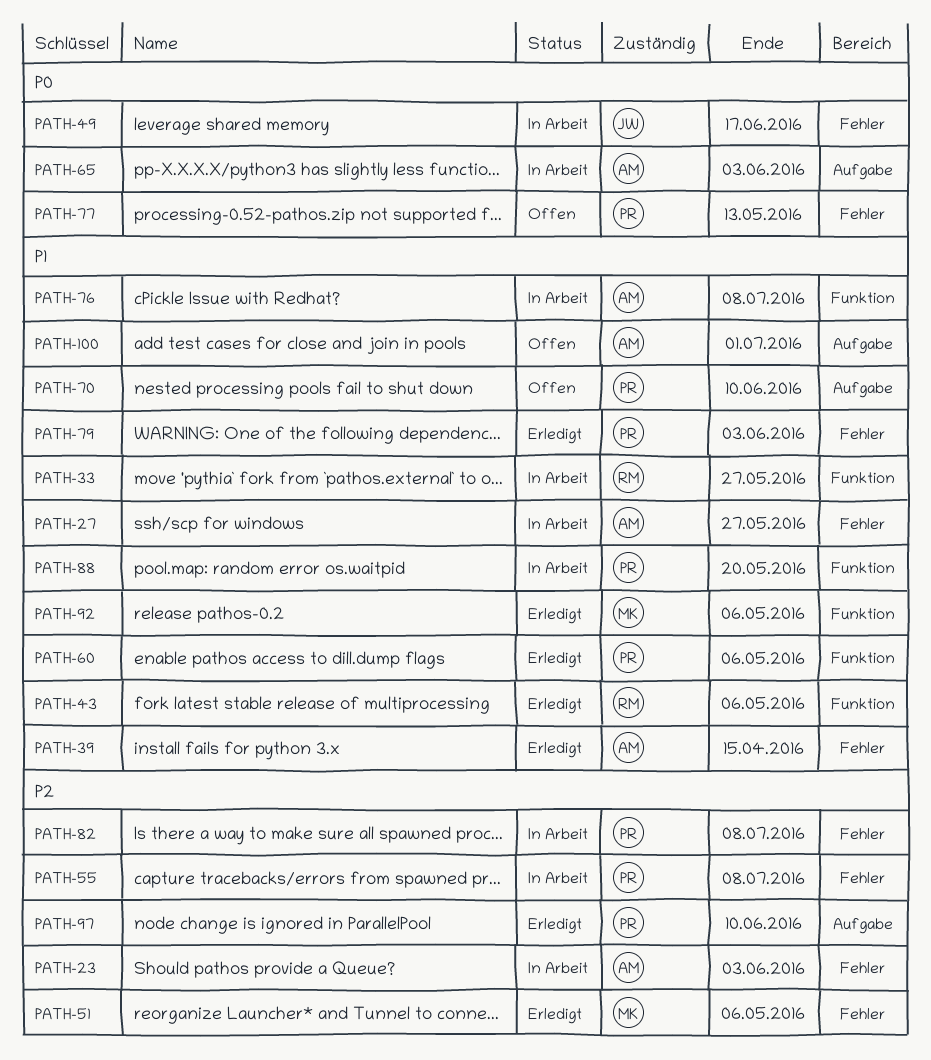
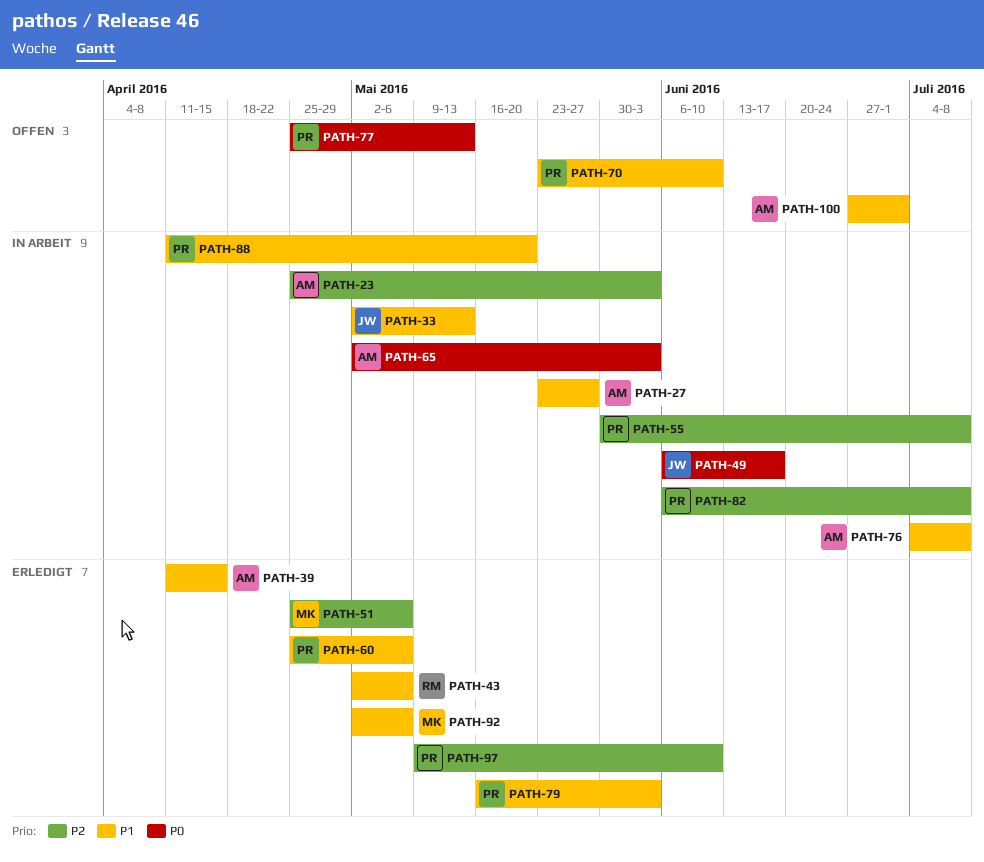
PATH-33, owner: RM -> JW
PATH-33, due: May 27 -> May 13

